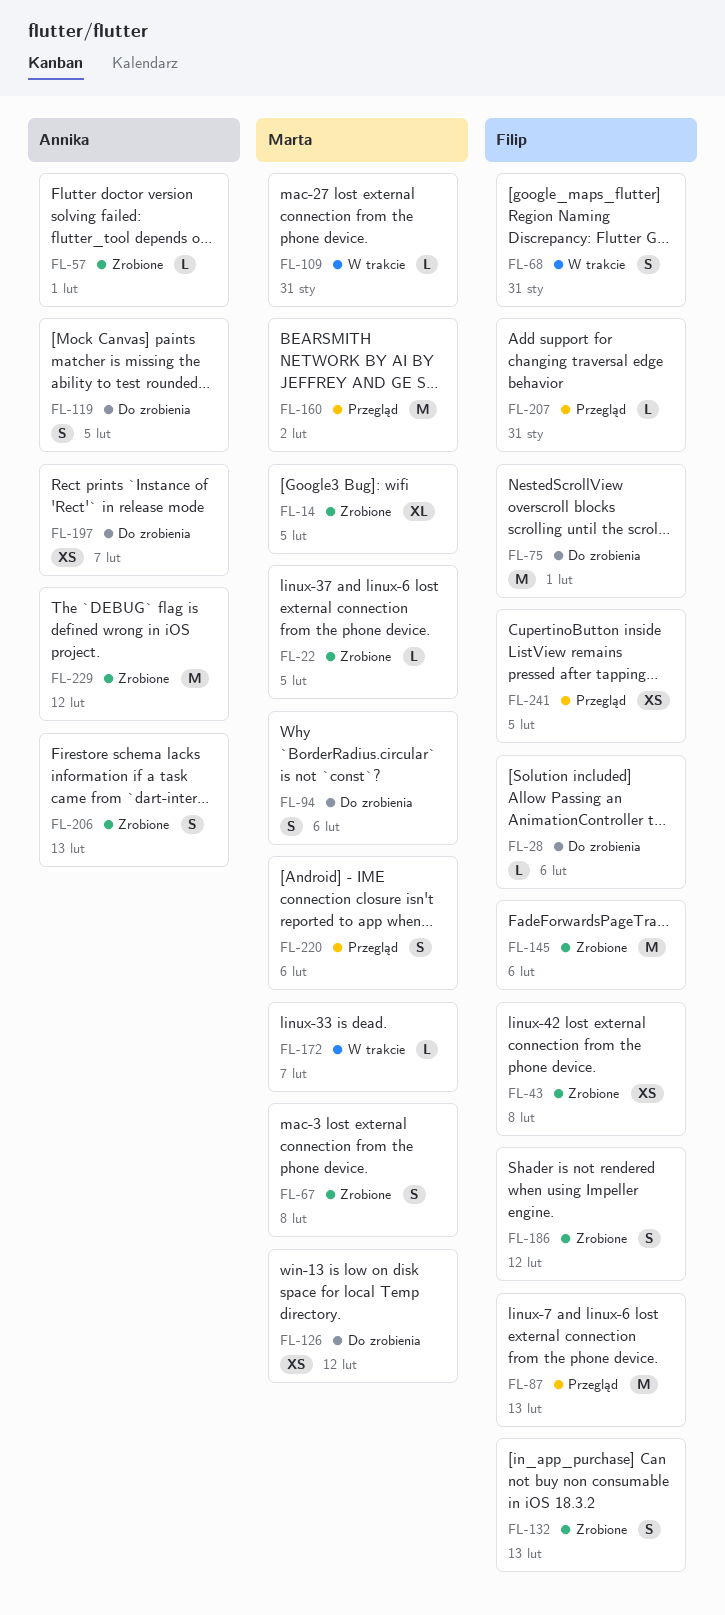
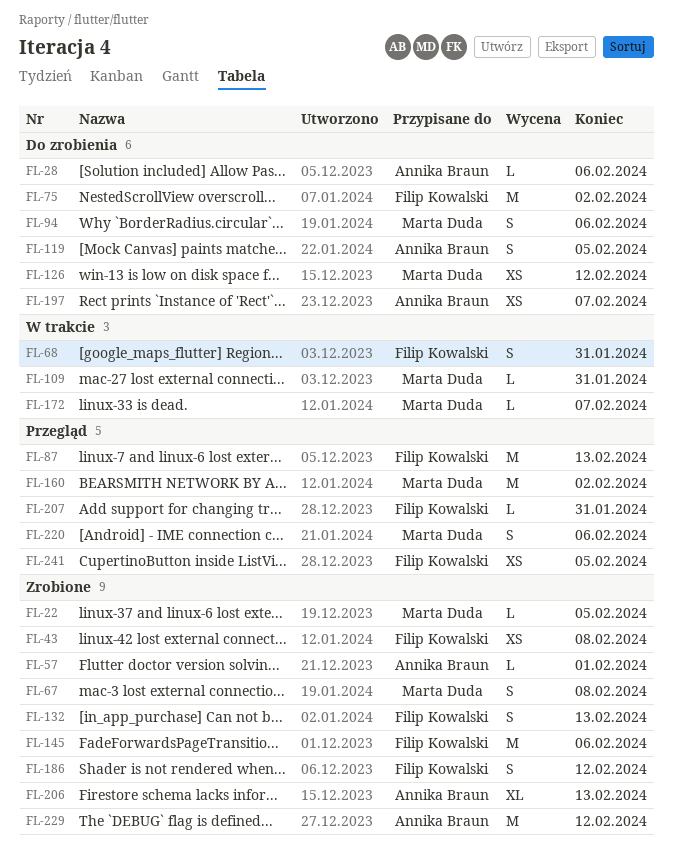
FL-14: present -> none
FL-28, owner: Filip Kowalski -> Annika Braun
FL-75, due: Feb 1 -> Feb 2
FL-206, estimate: S -> XL

